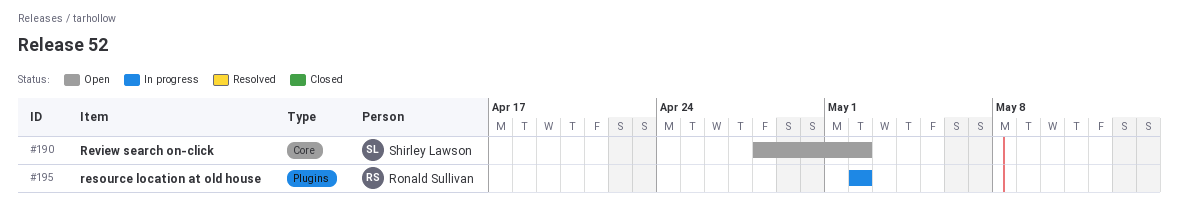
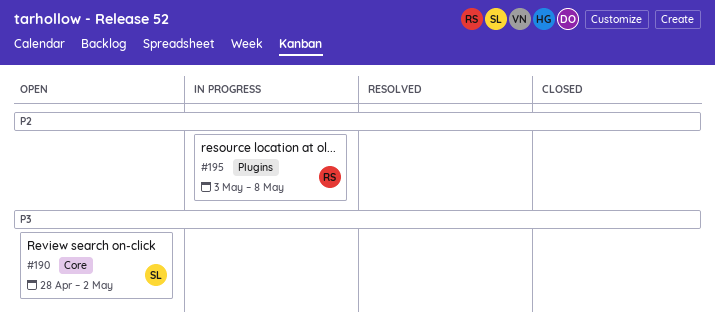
#195, start: May 2 -> May 3
#195, due: May 2 -> May 8

